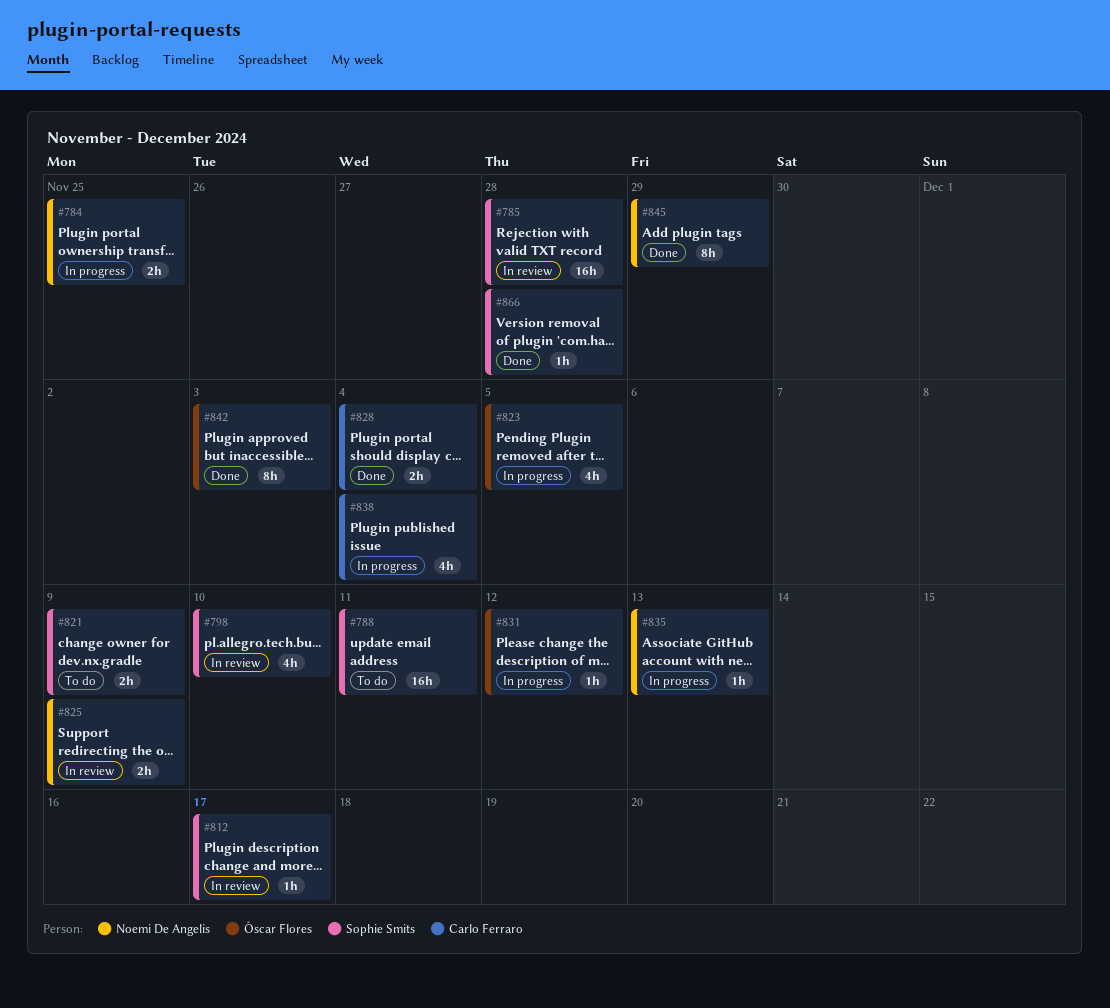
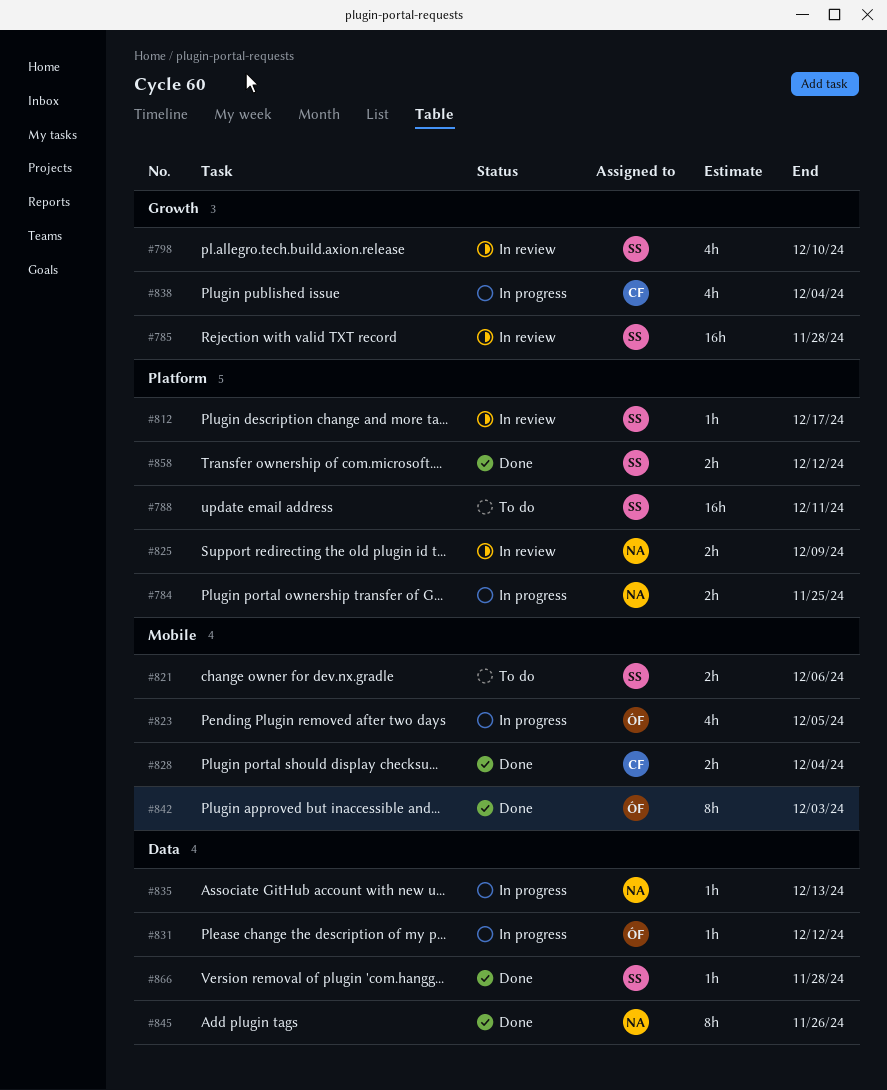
#821, due: Dec 9 -> Dec 6
#845, due: Nov 29 -> Nov 26
#858: none -> present

